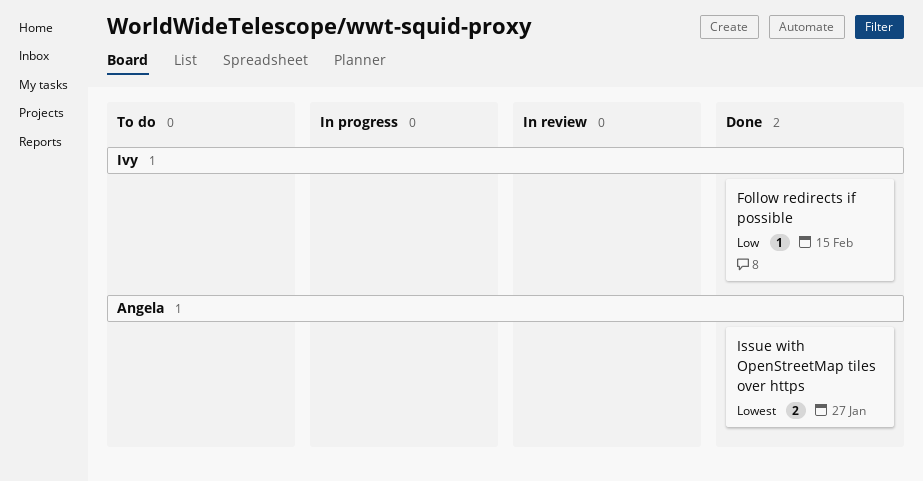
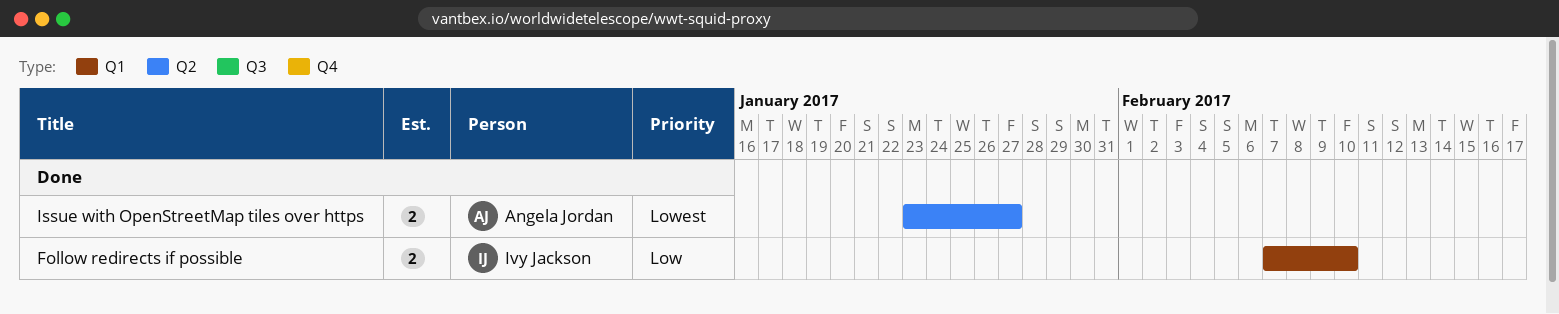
Follow redirects if possible, estimate: 1 -> 2
Follow redirects if possible, due: Feb 15 -> Feb 10

